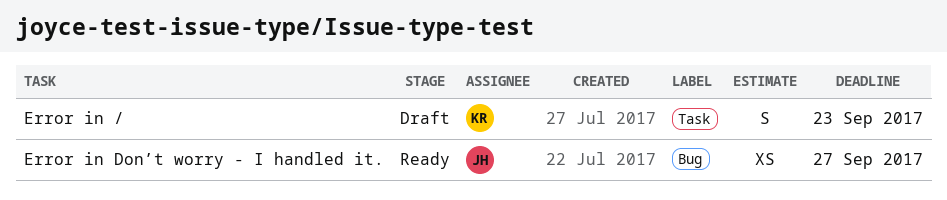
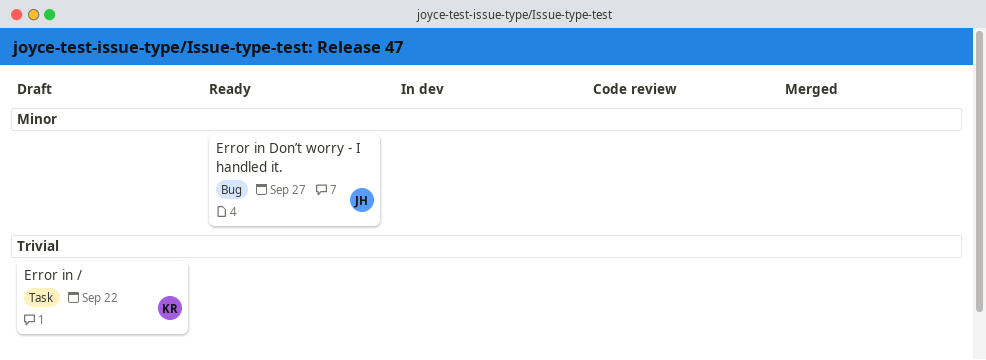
Error in /, due: Sep 23 -> Sep 22

